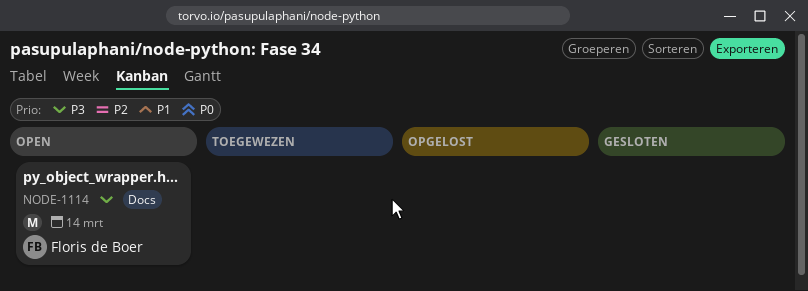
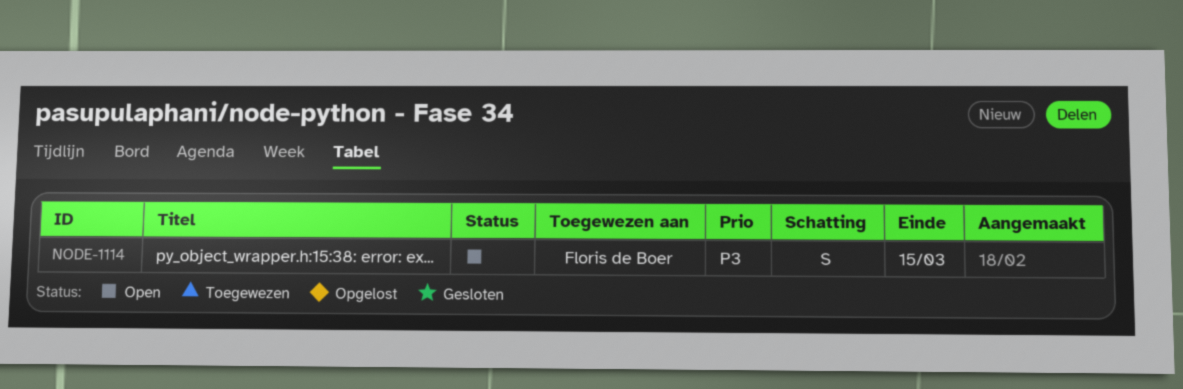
NODE-1114, estimate: M -> S
NODE-1114, due: Mar 14 -> Mar 15

